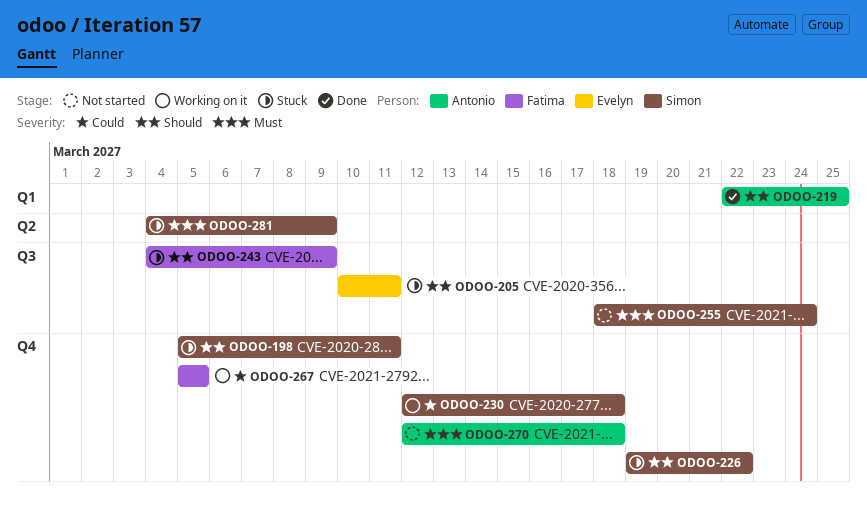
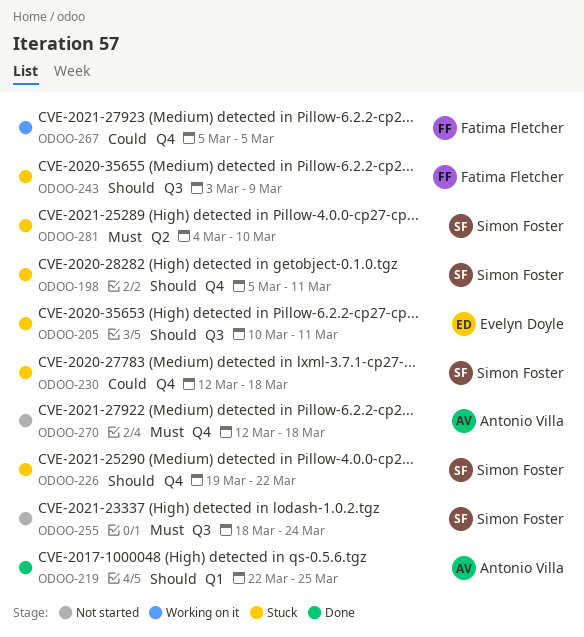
ODOO-230, status: Working on it -> Stuck
ODOO-243, start: Mar 4 -> Mar 3
ODOO-281, due: Mar 9 -> Mar 10

